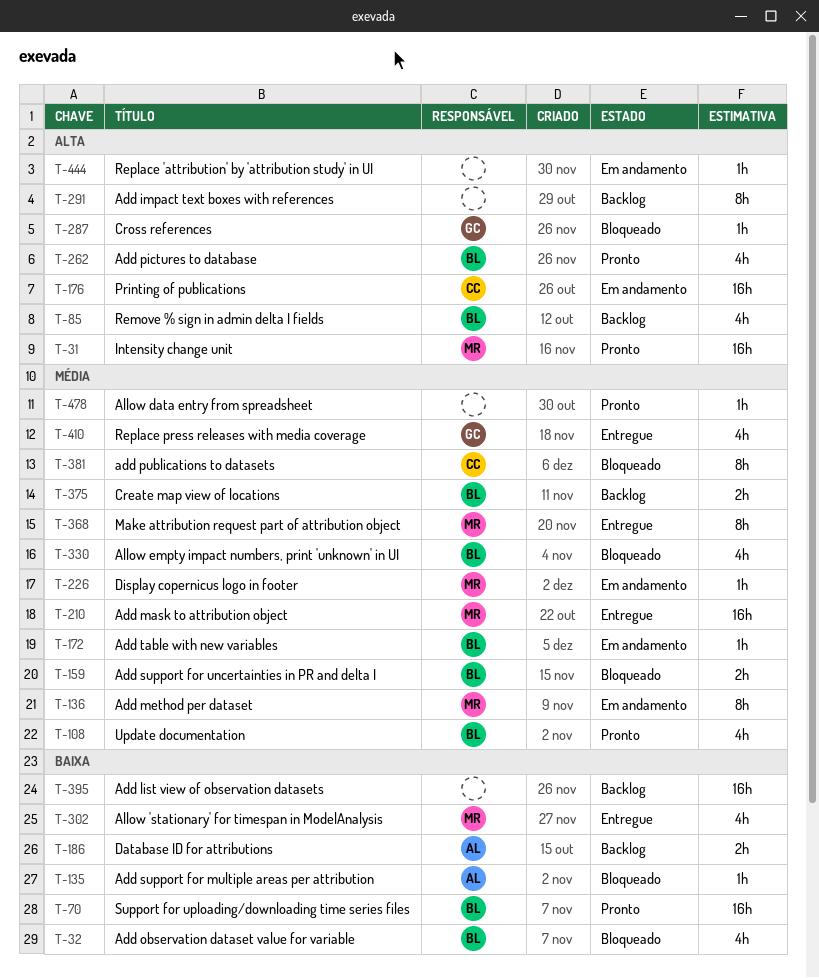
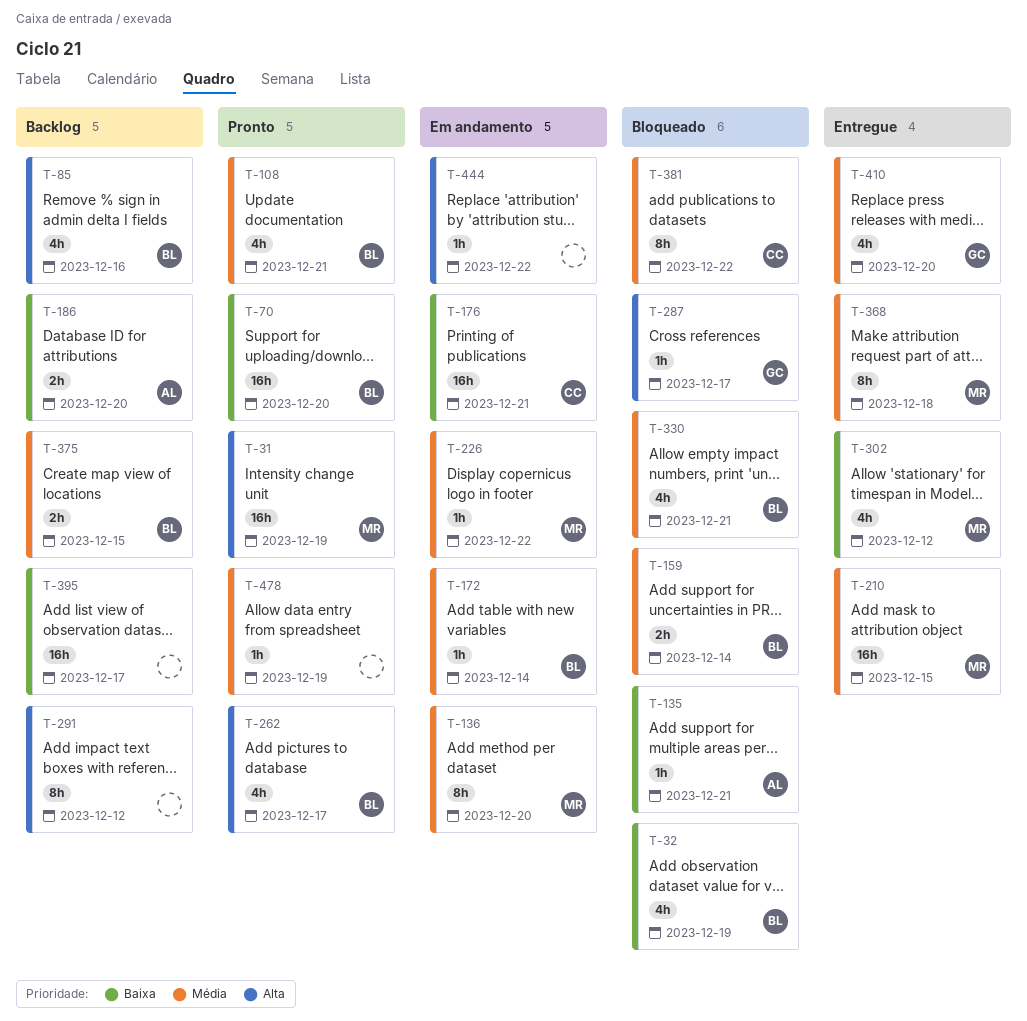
T-176, priority: Alta -> Baixa

